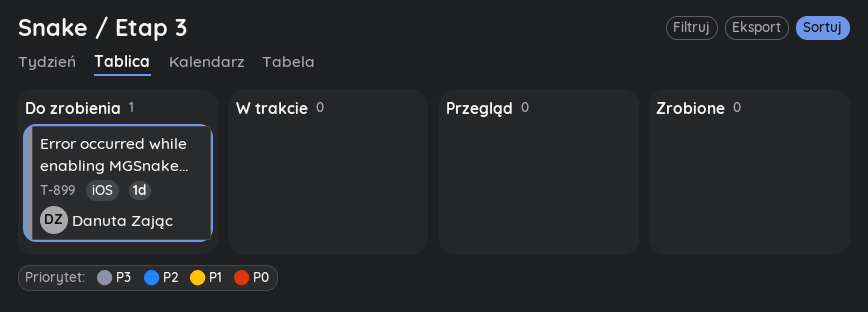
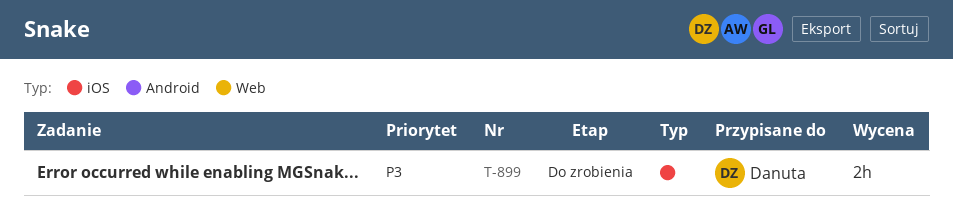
T-899, estimate: 1d -> 2h

